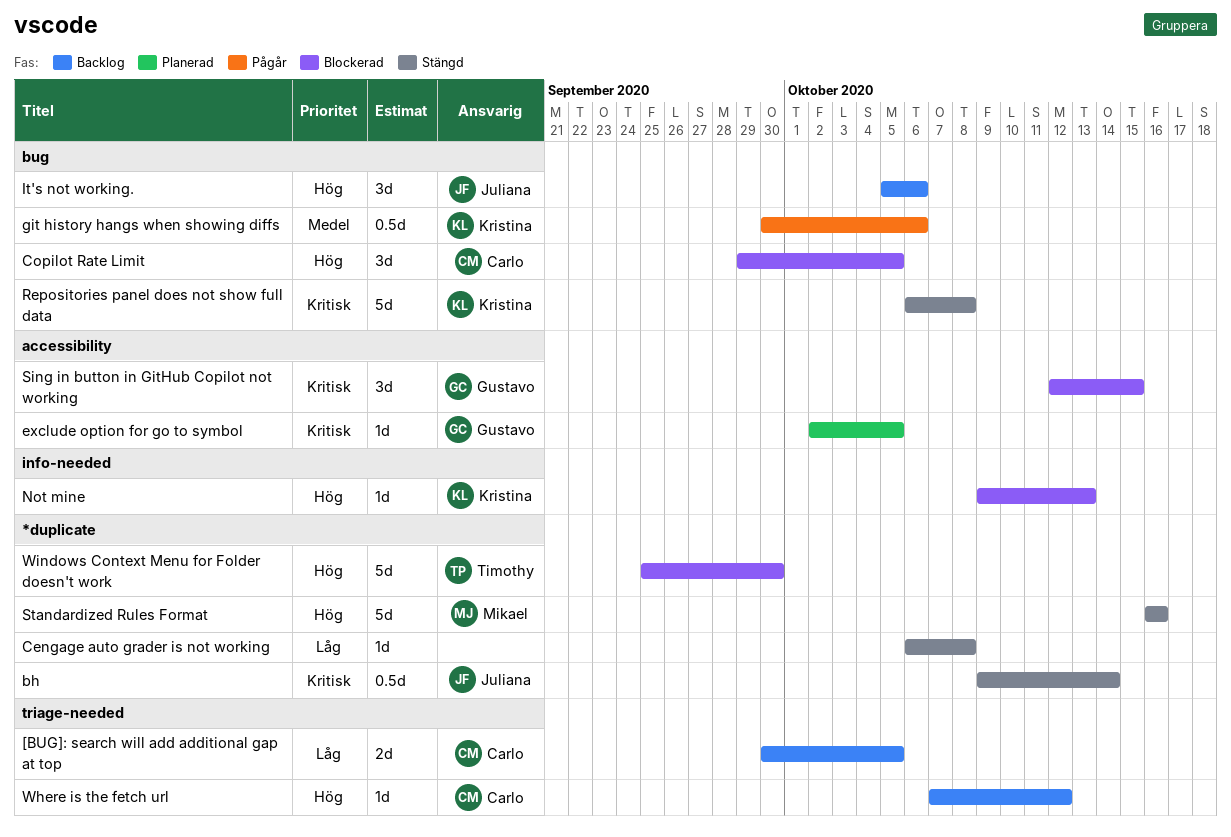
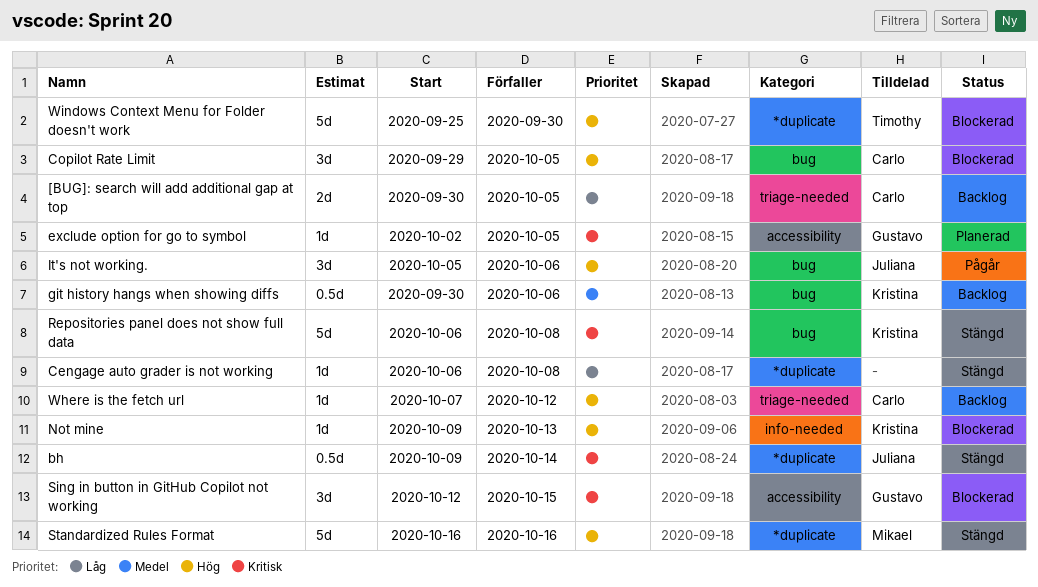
git history hangs when showing diffs, status: Pågår -> Backlog
It's not working., status: Backlog -> Pågår

